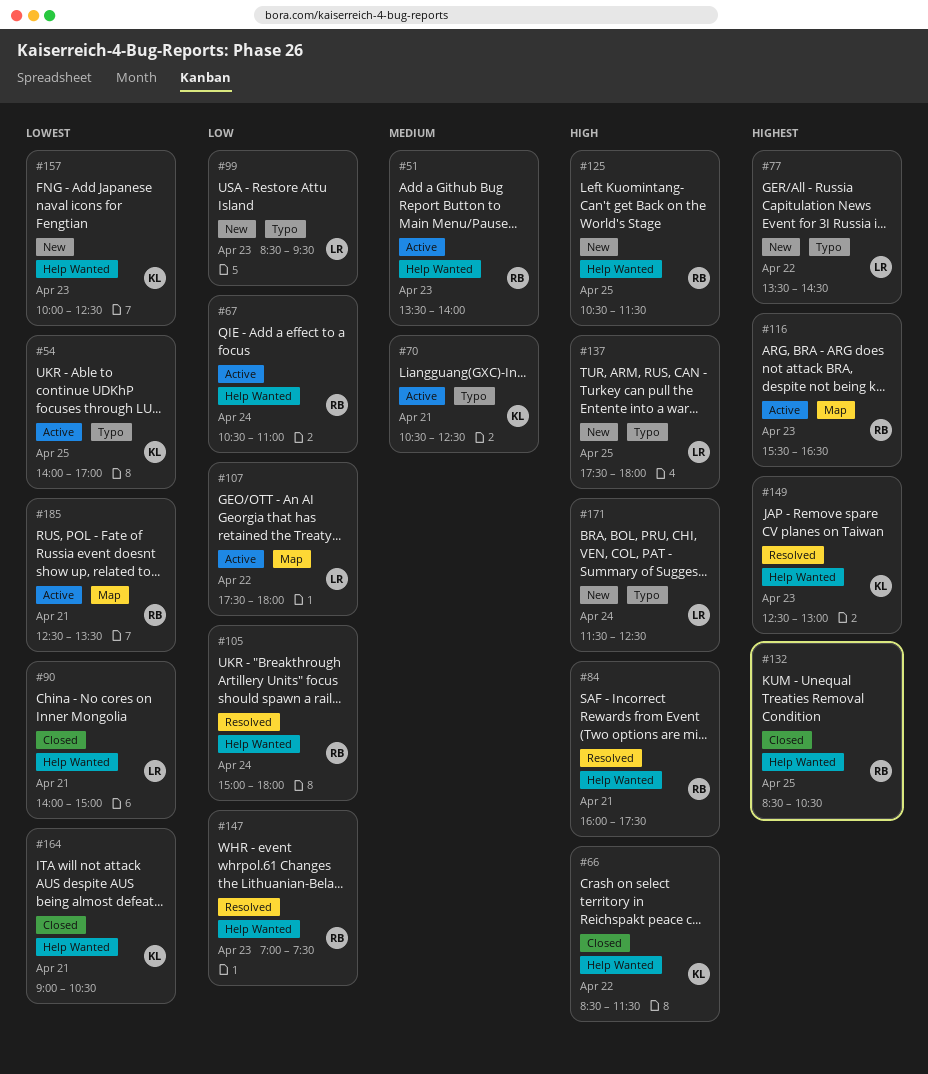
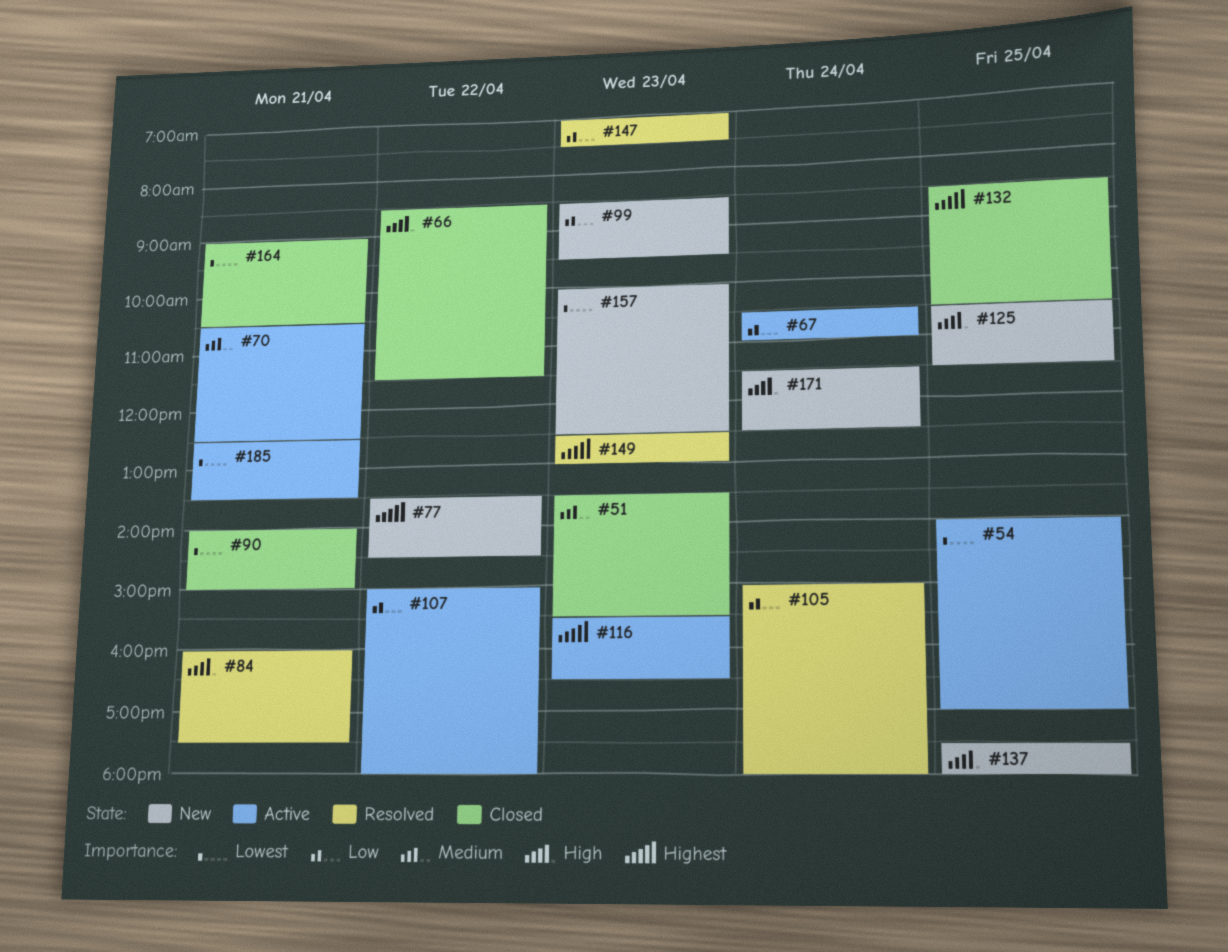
#51, status: Active -> Closed
#51, ends: 14:00 -> 15:30
#107, begins: 17:30 -> 15:00

